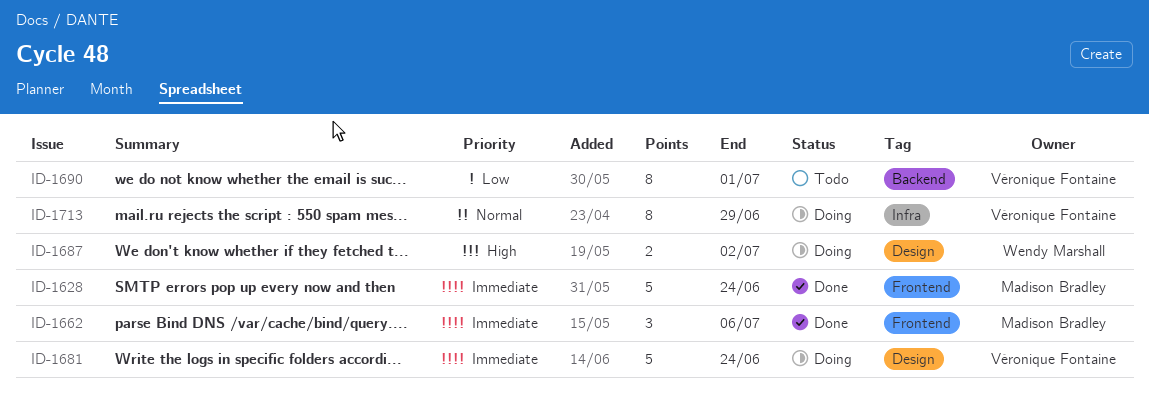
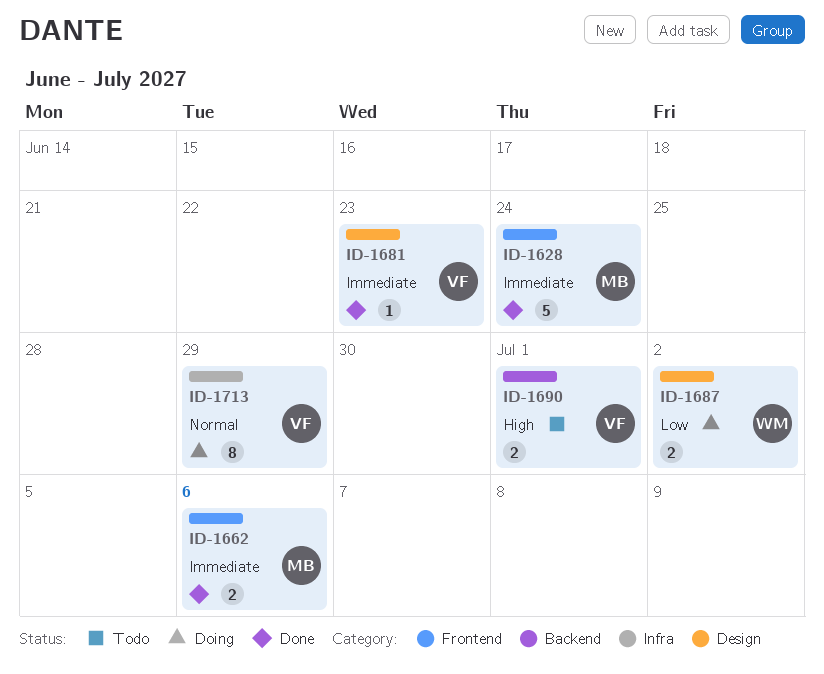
ID-1662, estimate: 3 -> 2
ID-1681, status: Doing -> Done
ID-1681, estimate: 5 -> 1
ID-1681, due: Jun 24 -> Jun 23
ID-1687, priority: High -> Low
ID-1690, priority: Low -> High
ID-1690, estimate: 8 -> 2

